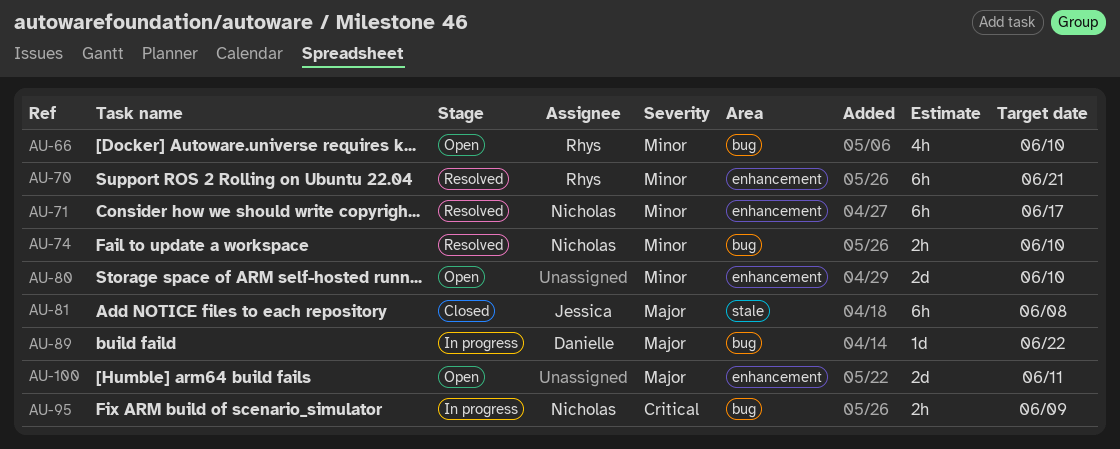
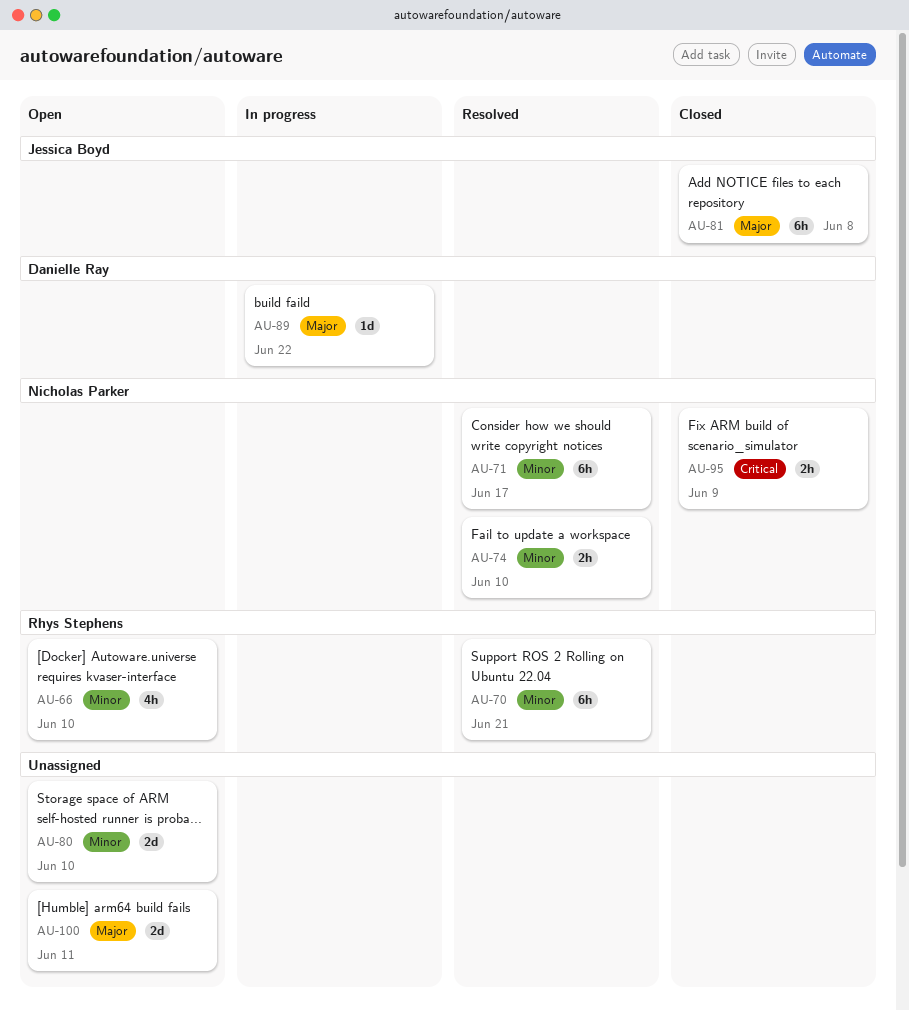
AU-95, status: In progress -> Closed

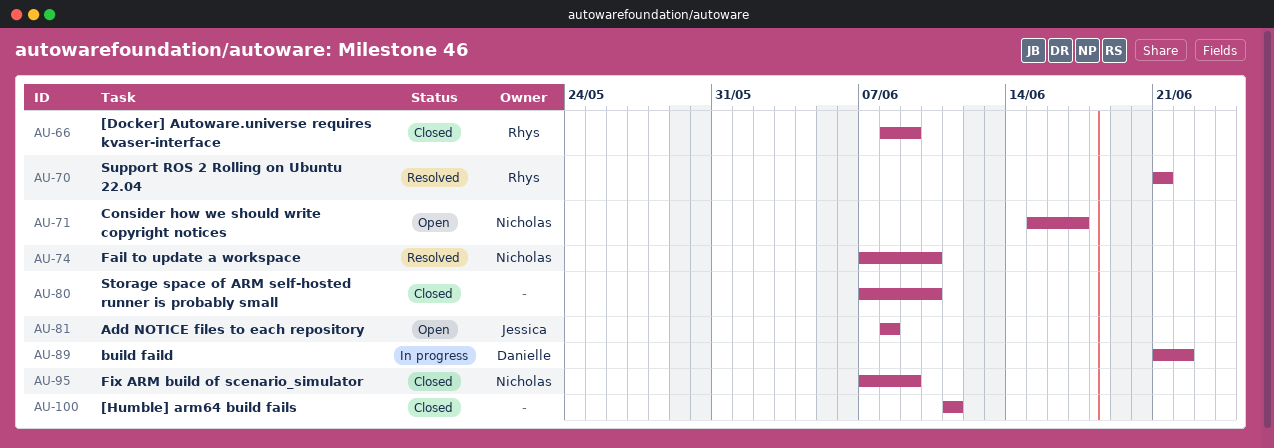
AU-66, status: Open -> Closed
AU-66, due: Jun 10 -> Jun 9
AU-71, status: Resolved -> Open
AU-80, status: Open -> Closed
AU-81, status: Closed -> Open
AU-100, status: Open -> Closed

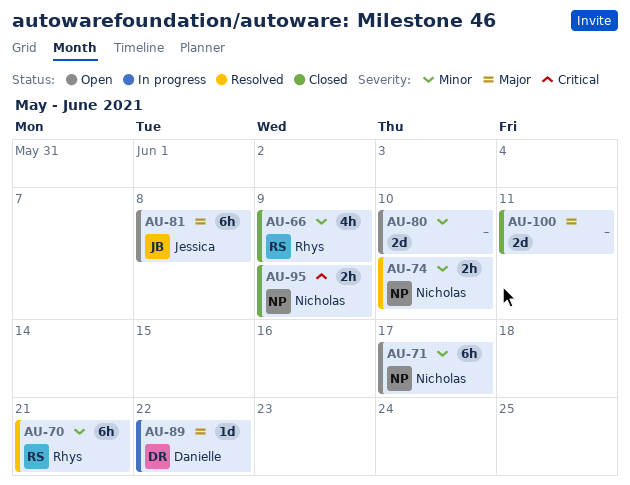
AU-80, status: Closed -> Open

